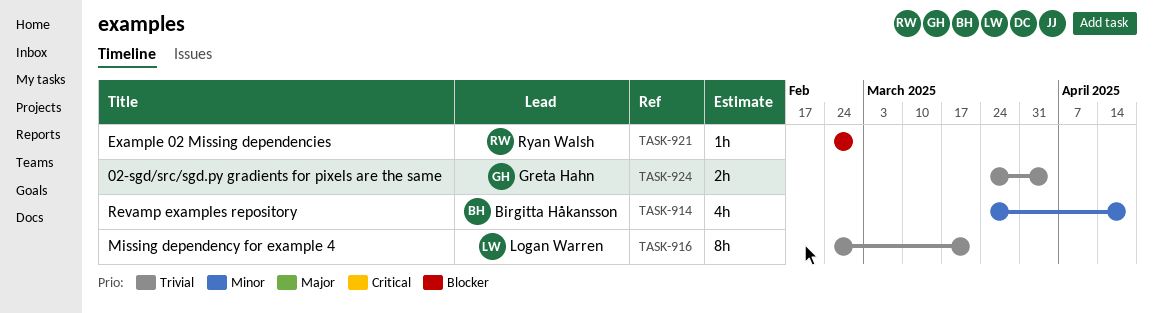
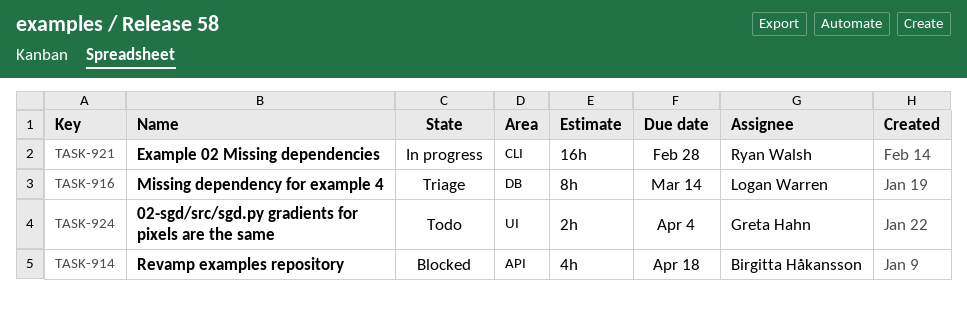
TASK-916, due: Mar 21 -> Mar 14
TASK-921, estimate: 1h -> 16h

